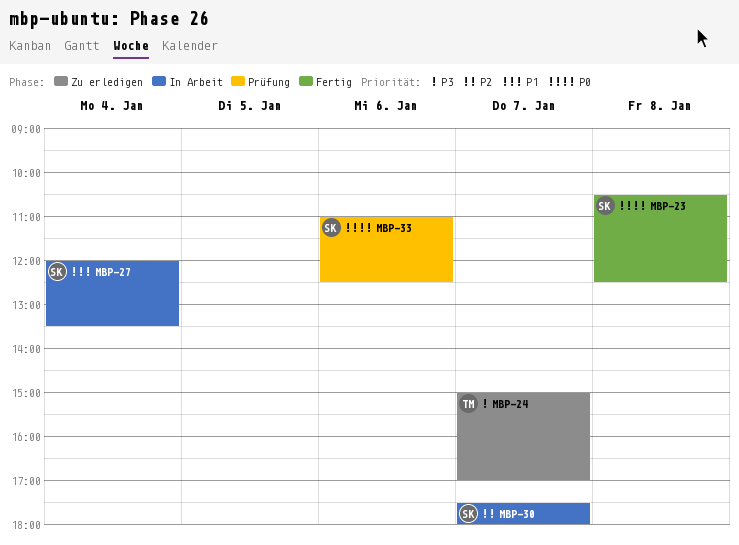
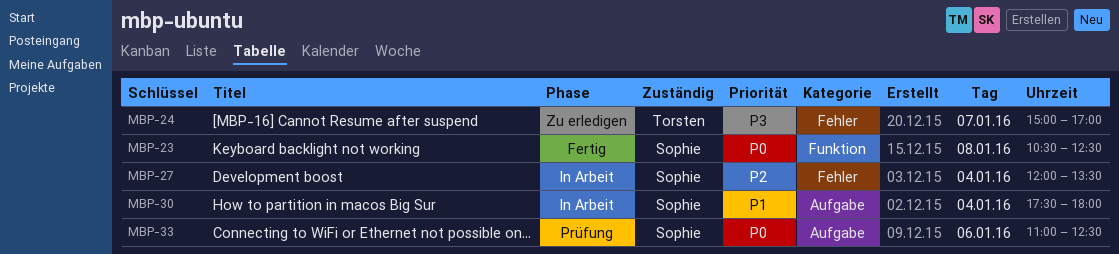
MBP-27, priority: P1 -> P2
MBP-30, priority: P2 -> P1
MBP-30, day: Jan 7 -> Jan 4

